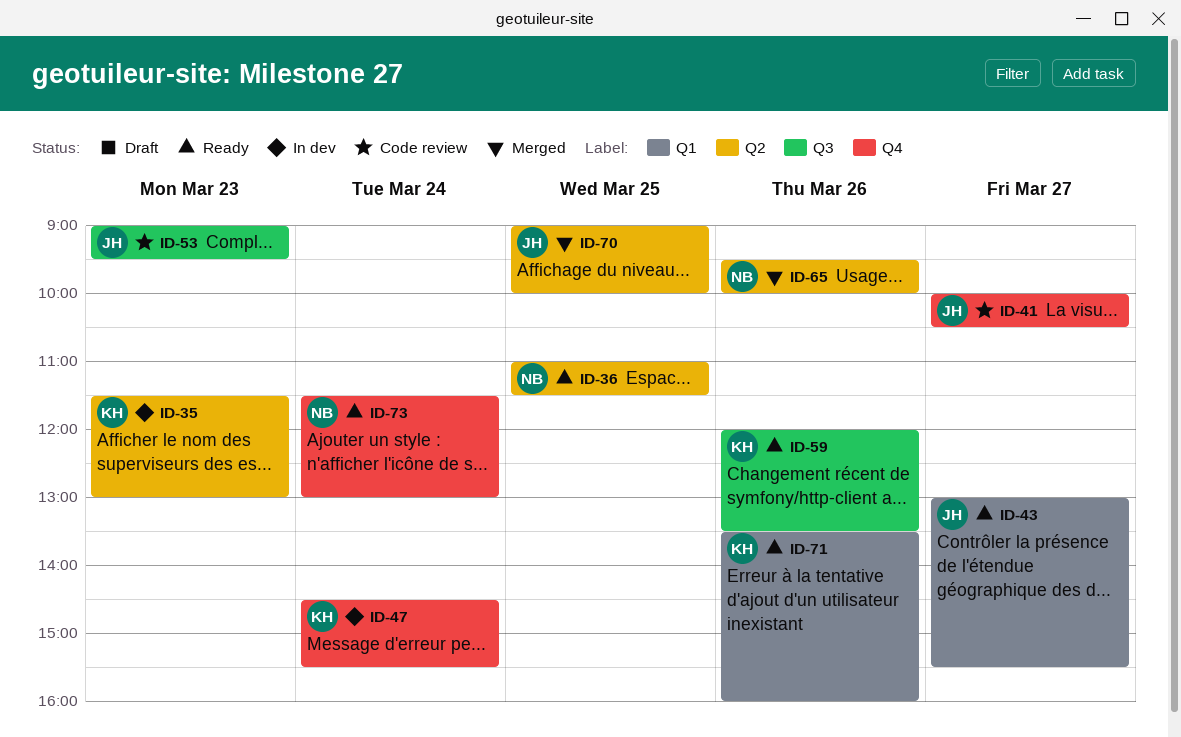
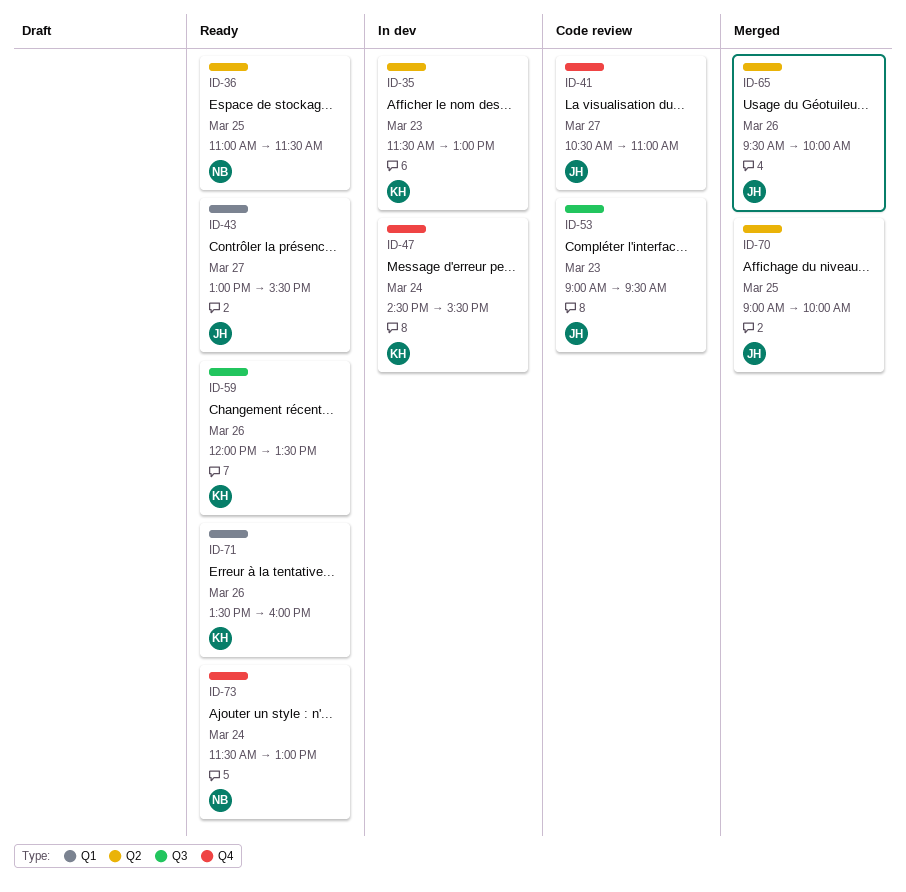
ID-41, begins: 10:00 -> 10:30
ID-41, ends: 10:30 -> 11:00
ID-65, owner: NB -> JH

